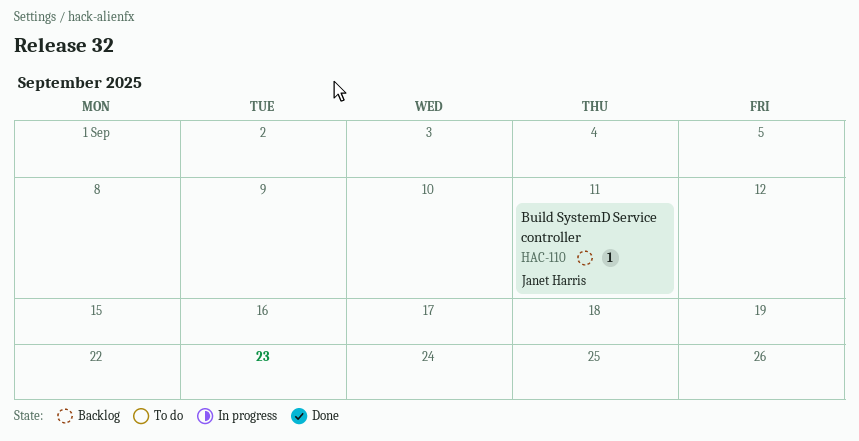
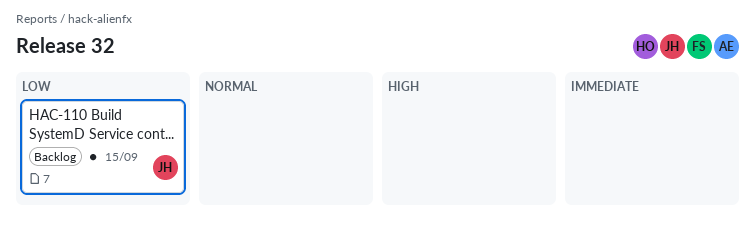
HAC-110, due: Sep 11 -> Sep 15

